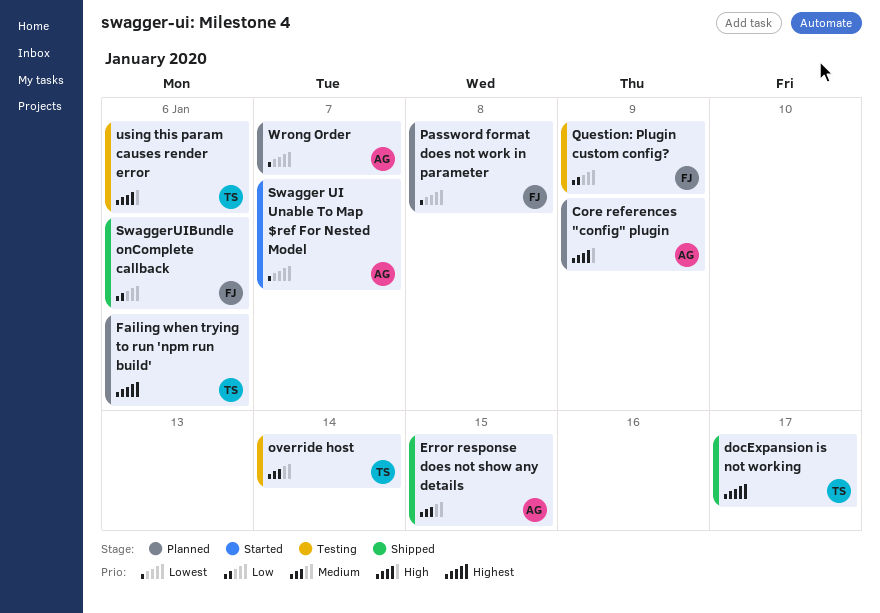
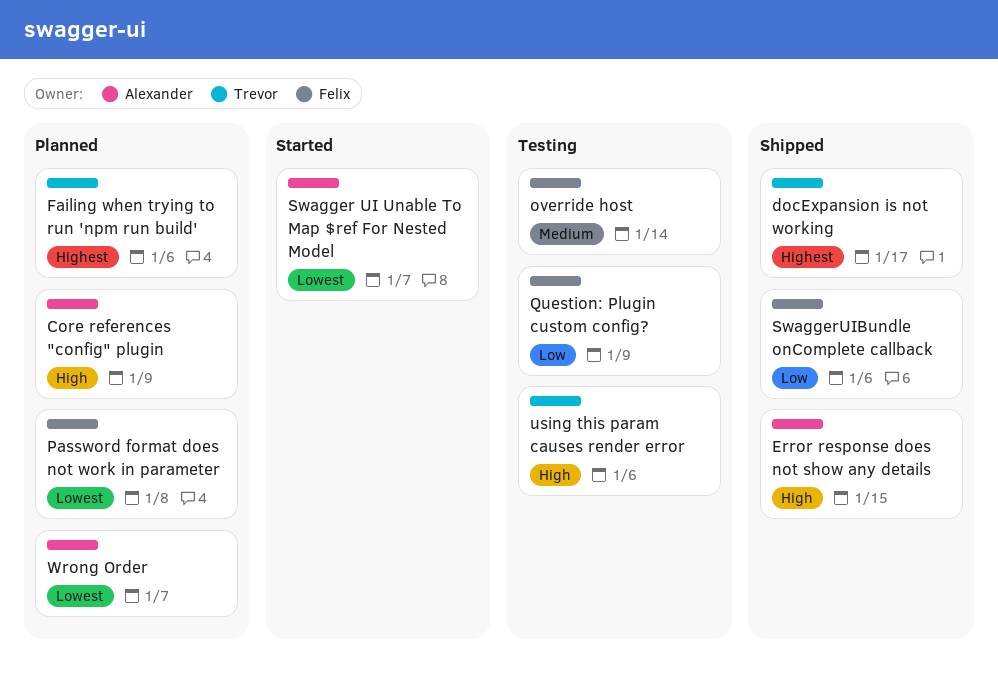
Error response does not show any details, priority: Medium -> High
override host, owner: Trevor -> Felix

